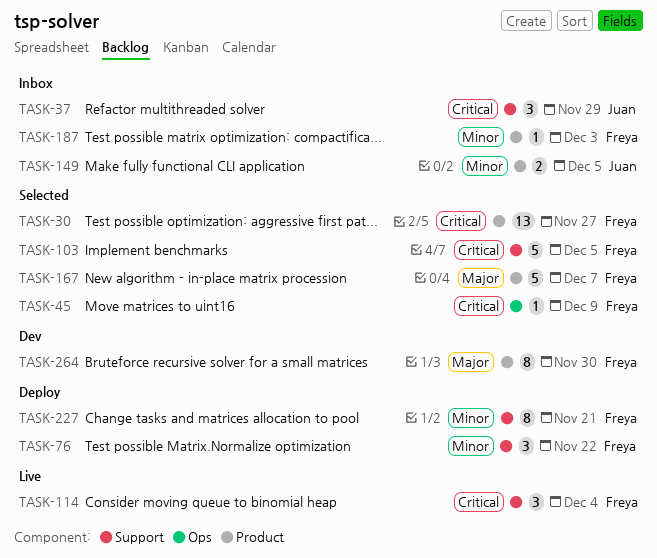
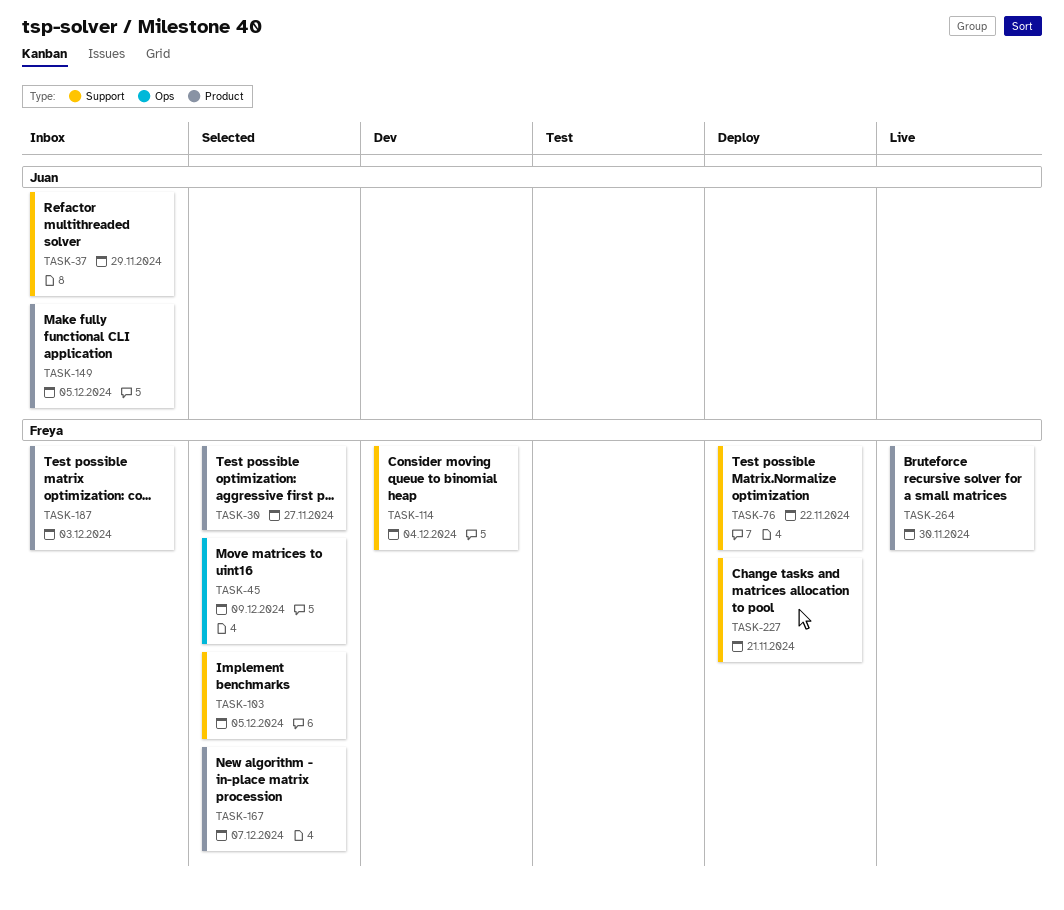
TASK-114, status: Live -> Dev
TASK-264, status: Dev -> Live

